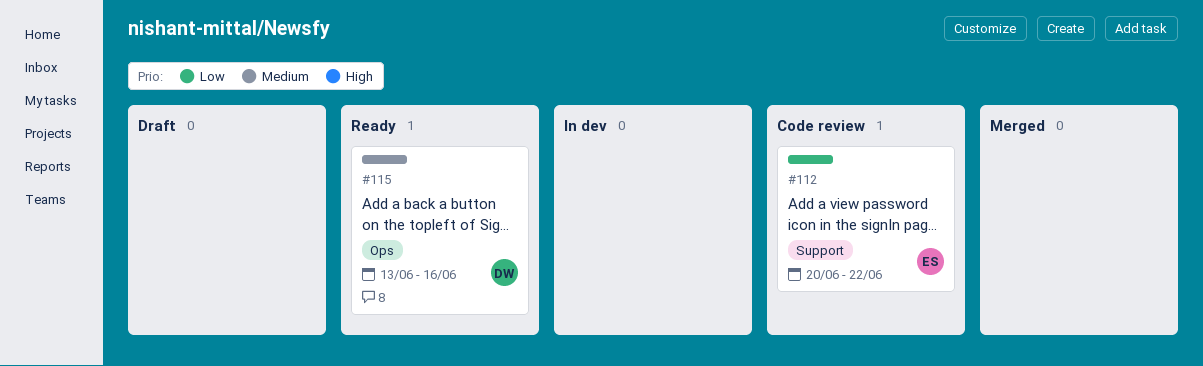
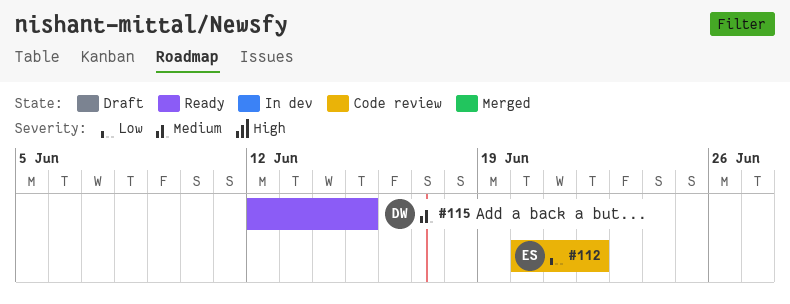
#115, start: Jun 13 -> Jun 12
#115, due: Jun 16 -> Jun 15

